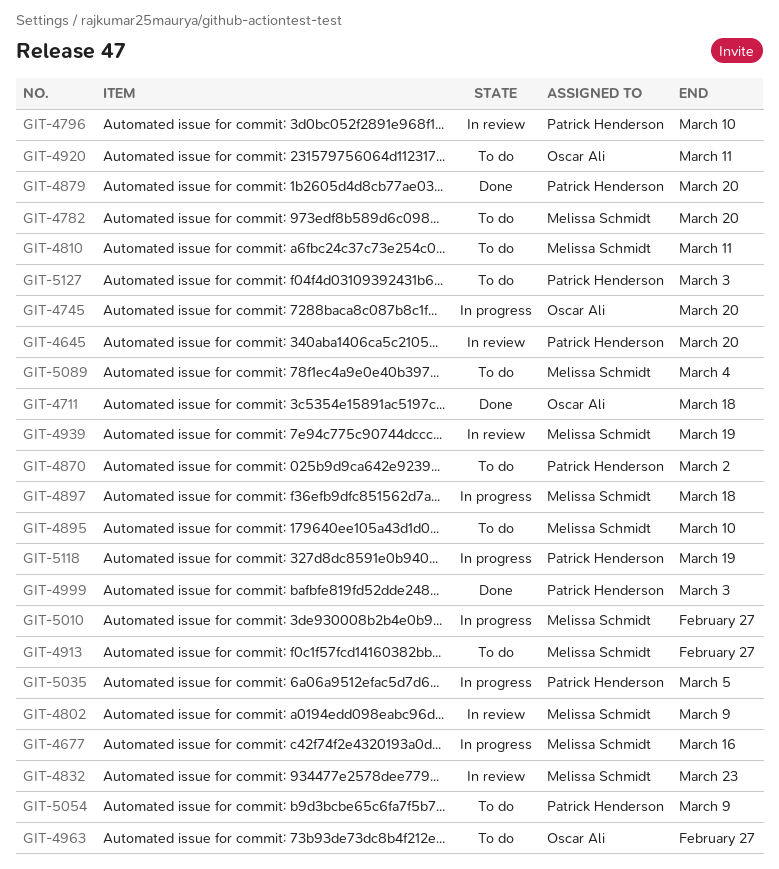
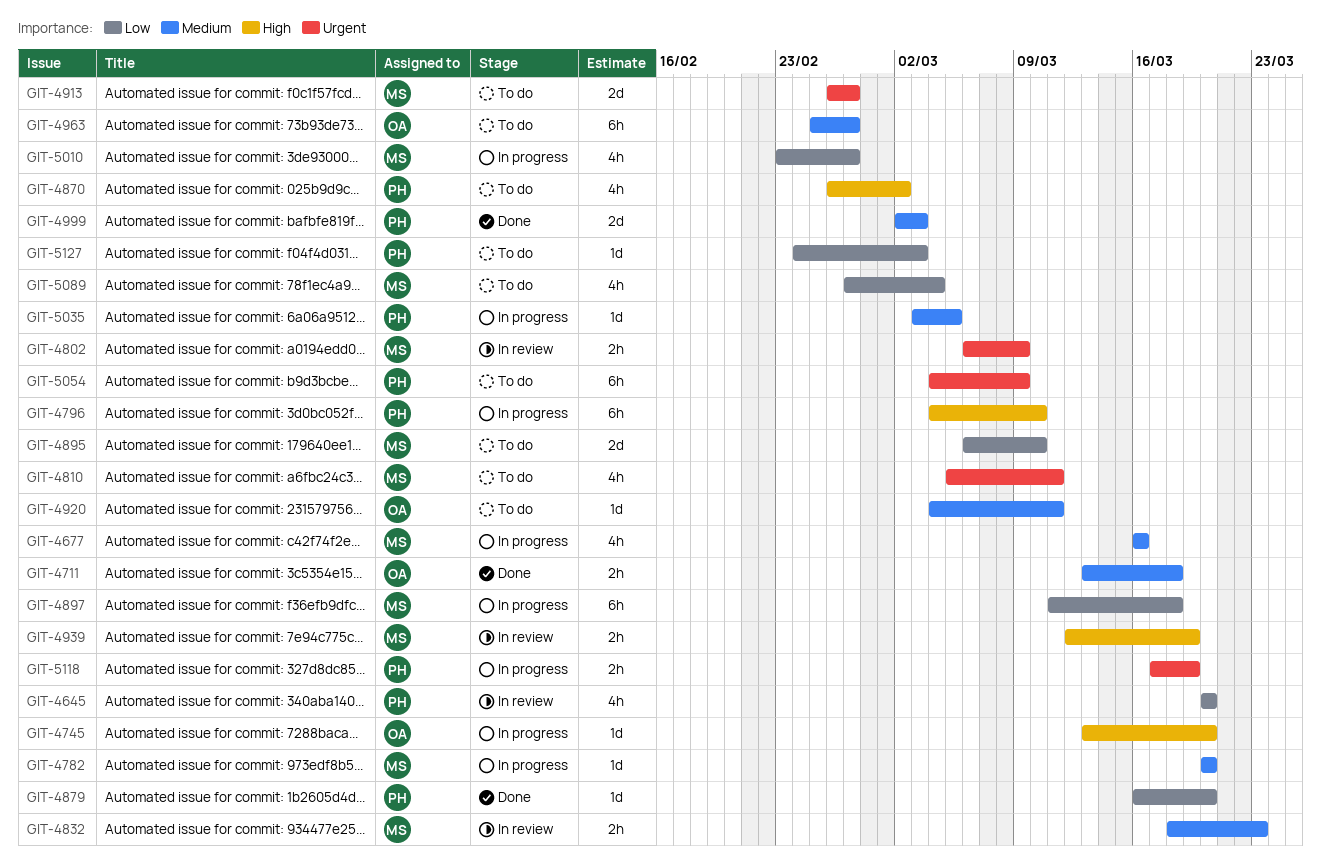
GIT-4782, status: To do -> In progress
GIT-4796, status: In review -> In progress

